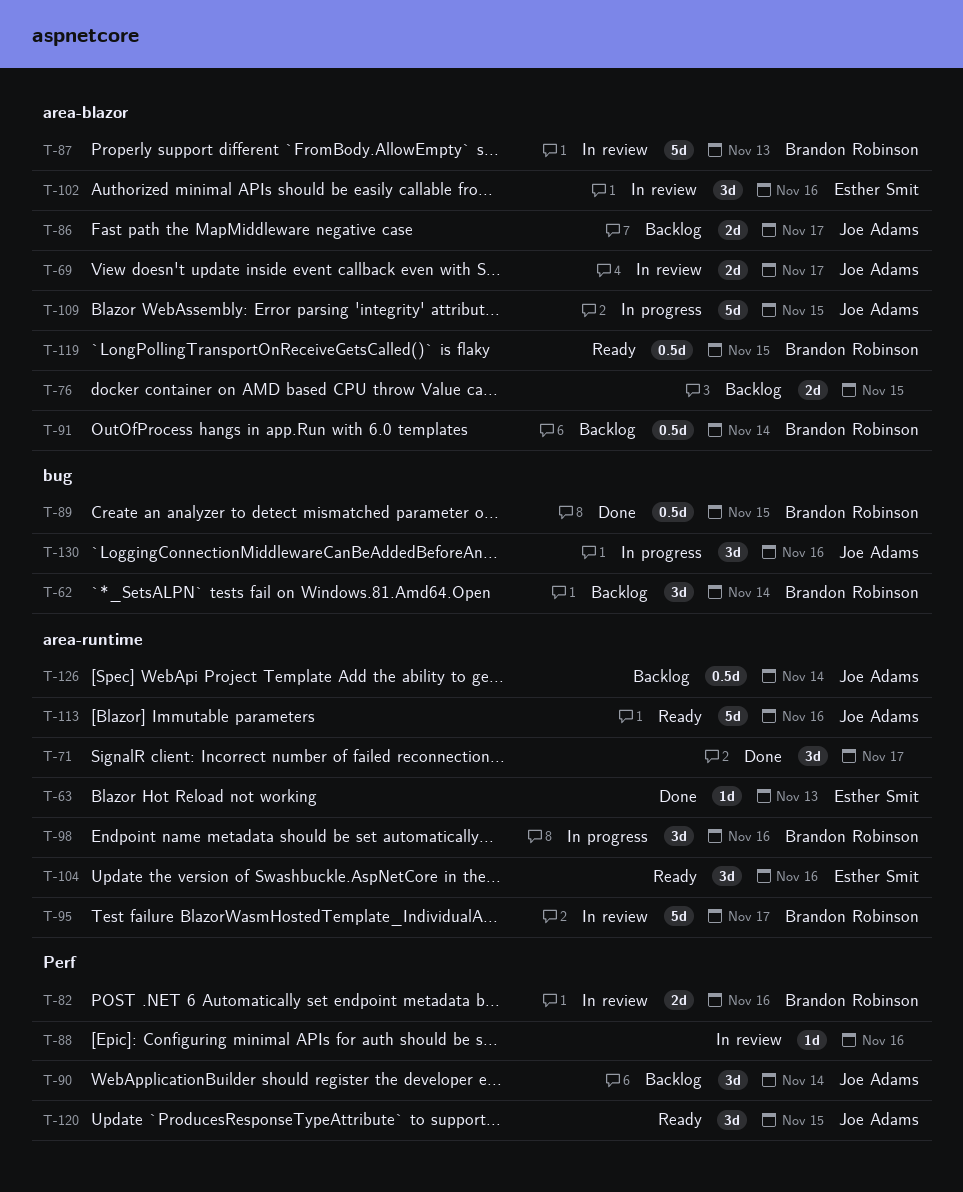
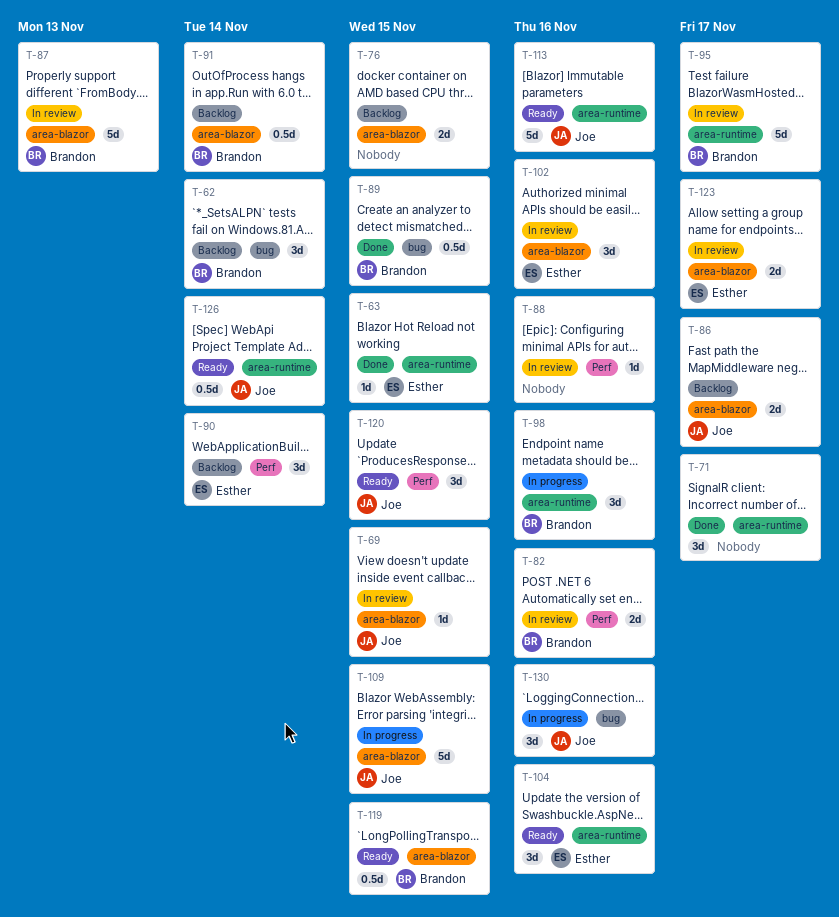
T-63, due: Nov 13 -> Nov 15
T-69, estimate: 2d -> 1d
T-69, due: Nov 17 -> Nov 15
T-90, owner: Joe Adams -> Esther Smit
T-123: none -> present
T-126, status: Backlog -> Ready

